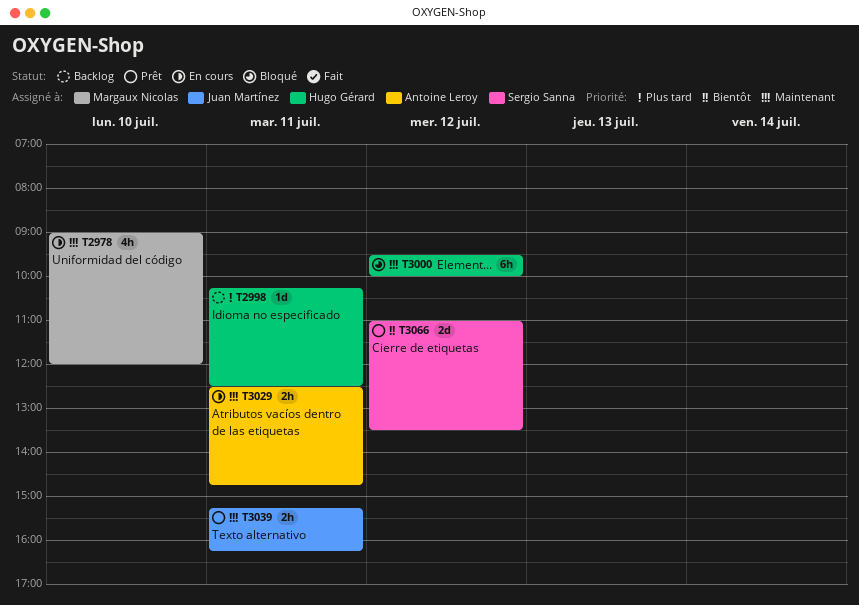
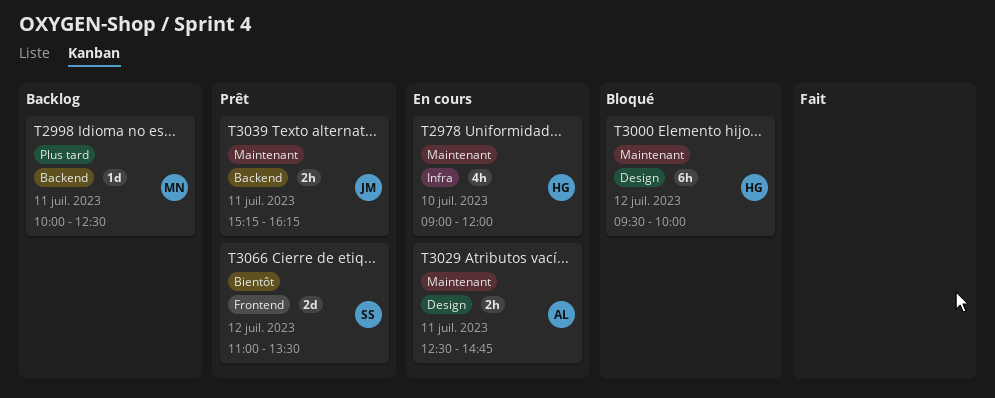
T2978, owner: Margaux Nicolas -> Hugo Gérard
T2998, owner: Hugo Gérard -> Margaux Nicolas
T2998, begins: 10:15 -> 10:00

